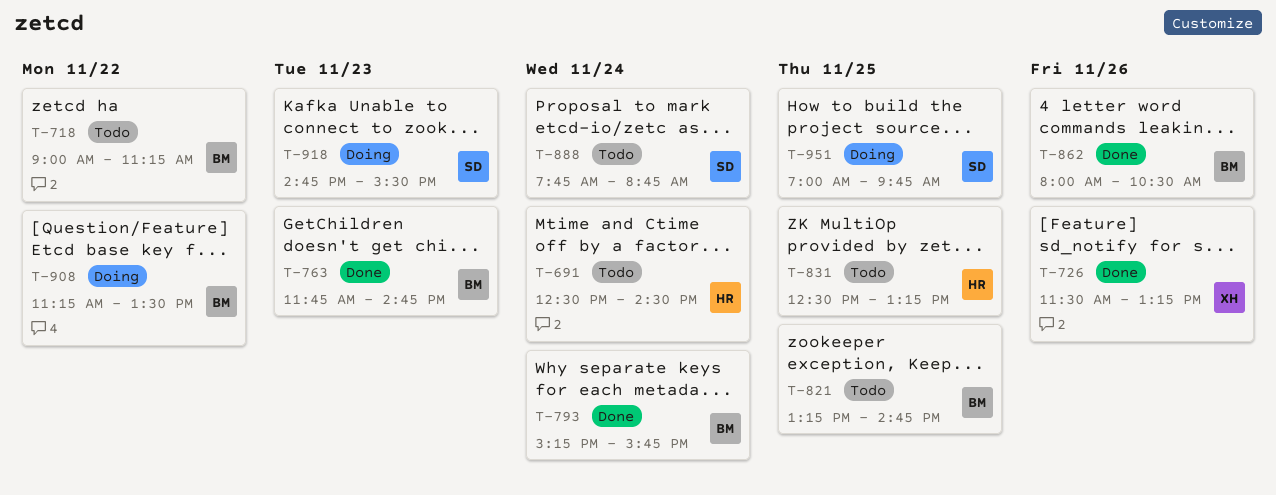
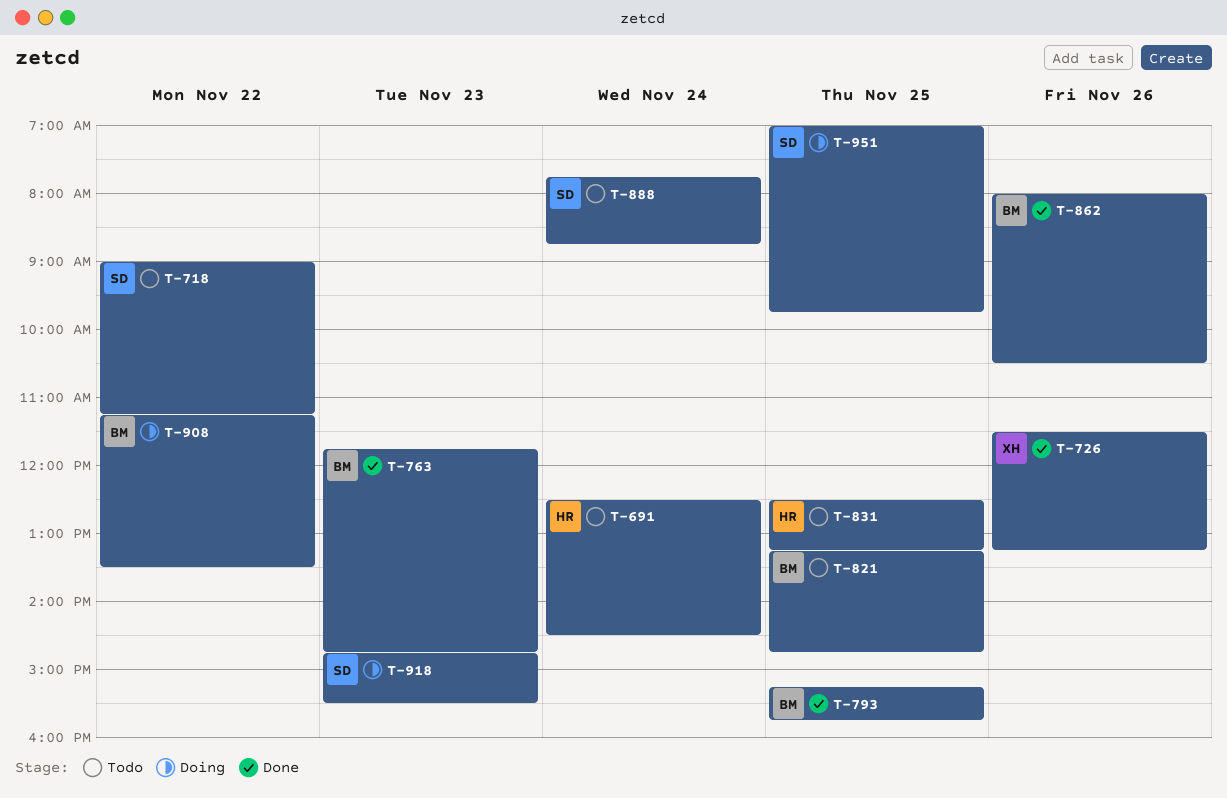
T-718, owner: BM -> SD
T-793, day: Nov 24 -> Nov 25

